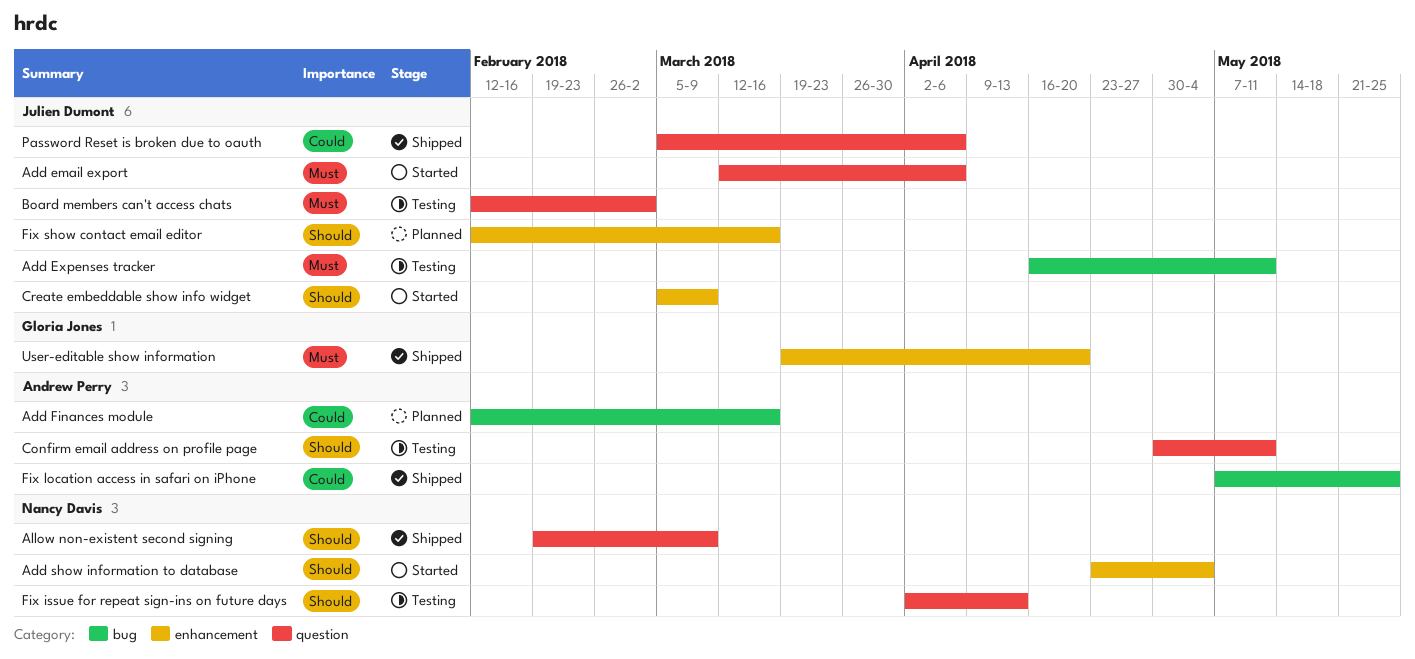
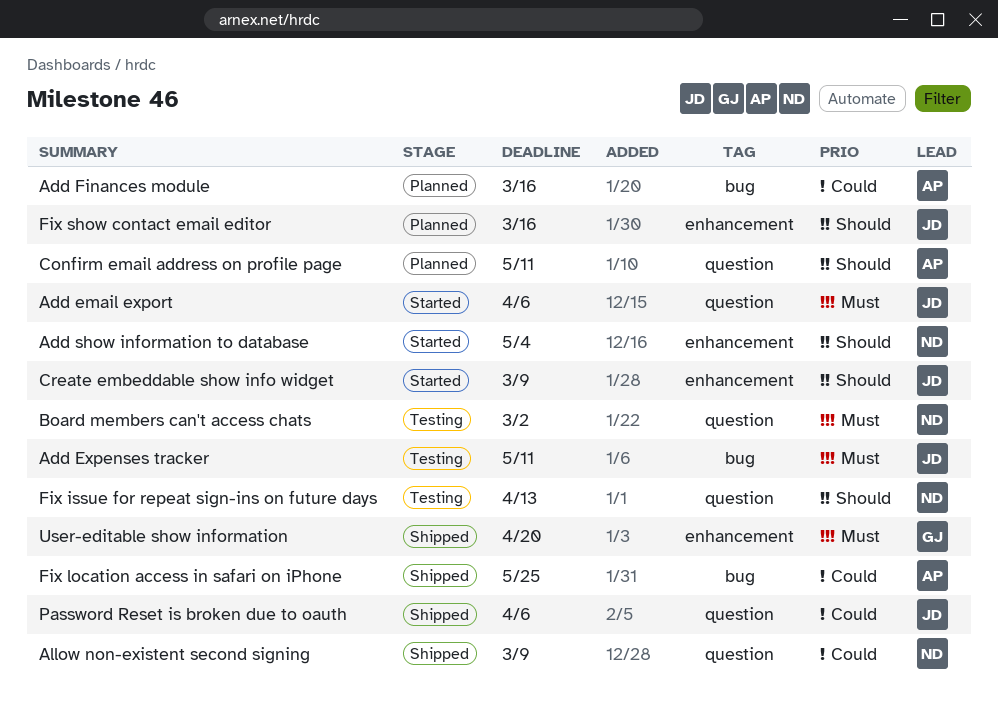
Allow non-existent second signing, priority: Should -> Could
Board members can't access chats, owner: Julien Dumont -> Nancy Davis
Confirm email address on profile page, status: Testing -> Planned

